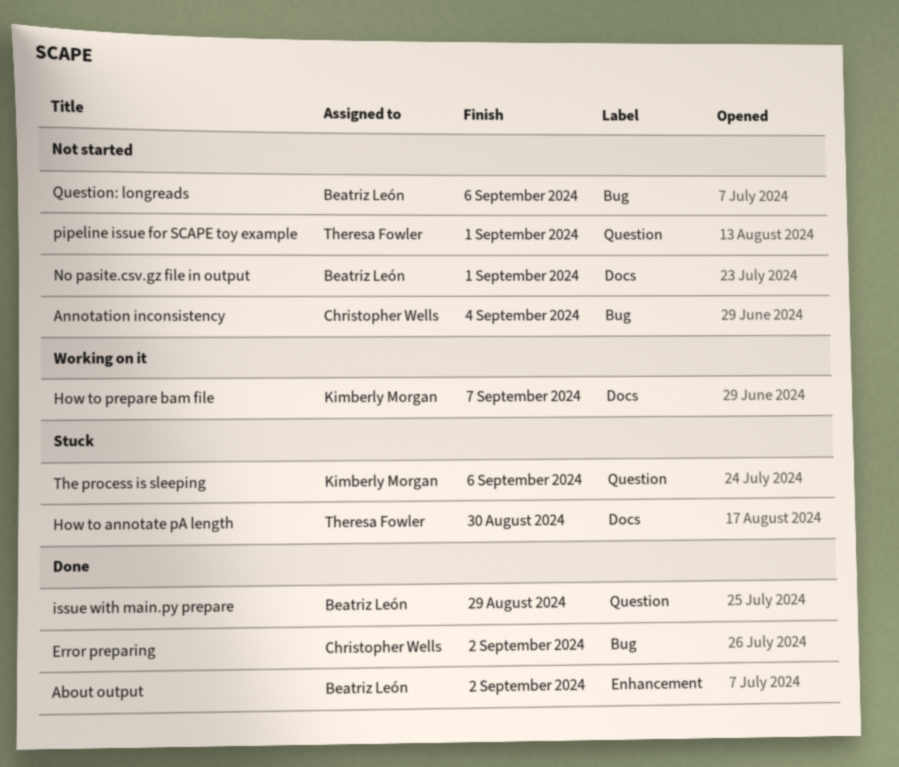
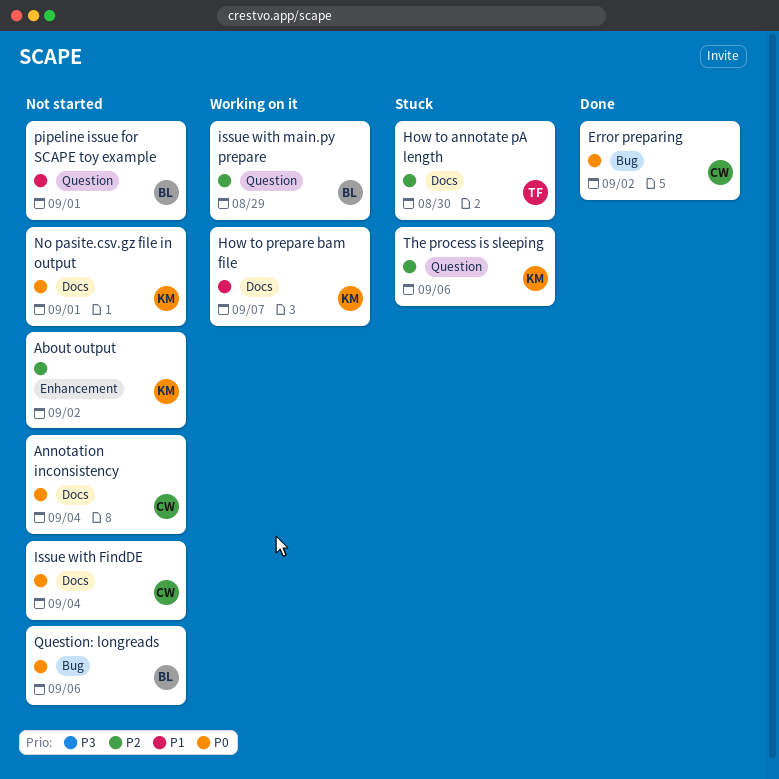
About output, status: Done -> Not started
About output, owner: Beatriz León -> Kimberly Morgan
Annotation inconsistency, label: Bug -> Docs
Issue with FindDE: none -> present
issue with main.py prepare, status: Done -> Working on it
No pasite.csv.gz file in output, owner: Beatriz León -> Kimberly Morgan
pipeline issue for SCAPE toy example, owner: Theresa Fowler -> Beatriz León

